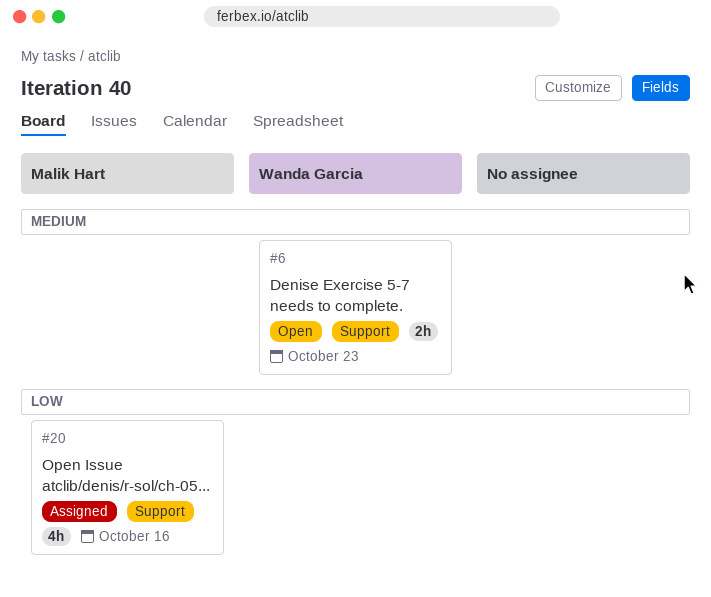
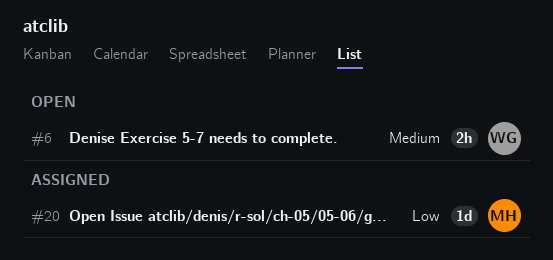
#20, estimate: 4h -> 1d

